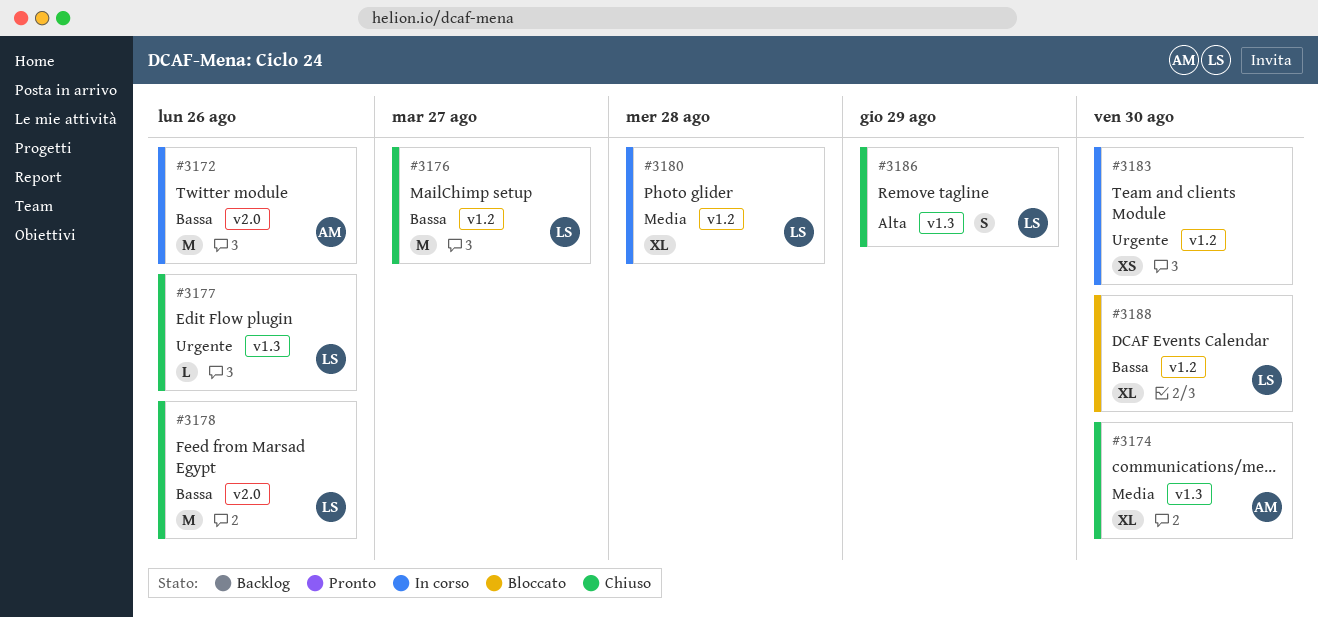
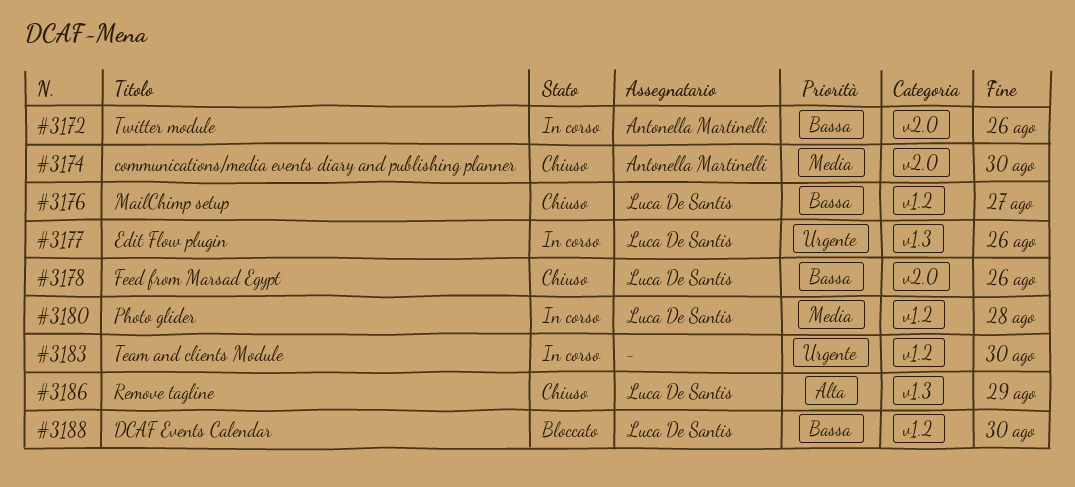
#3174, label: v1.3 -> v2.0
#3177, status: Chiuso -> In corso

